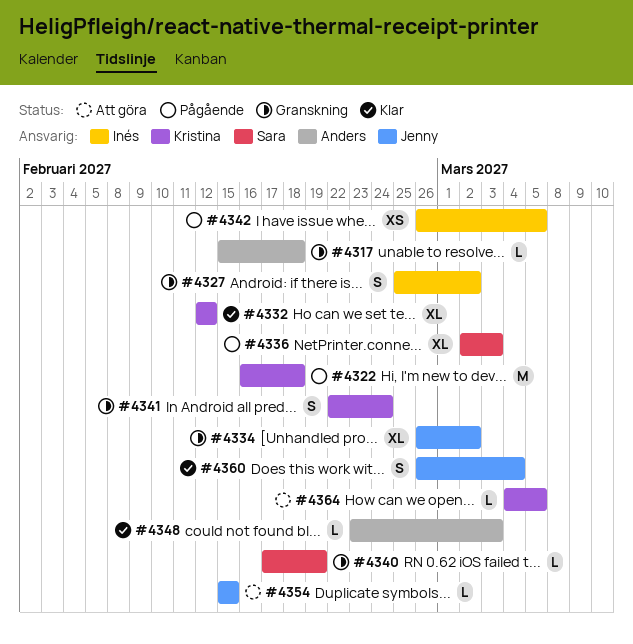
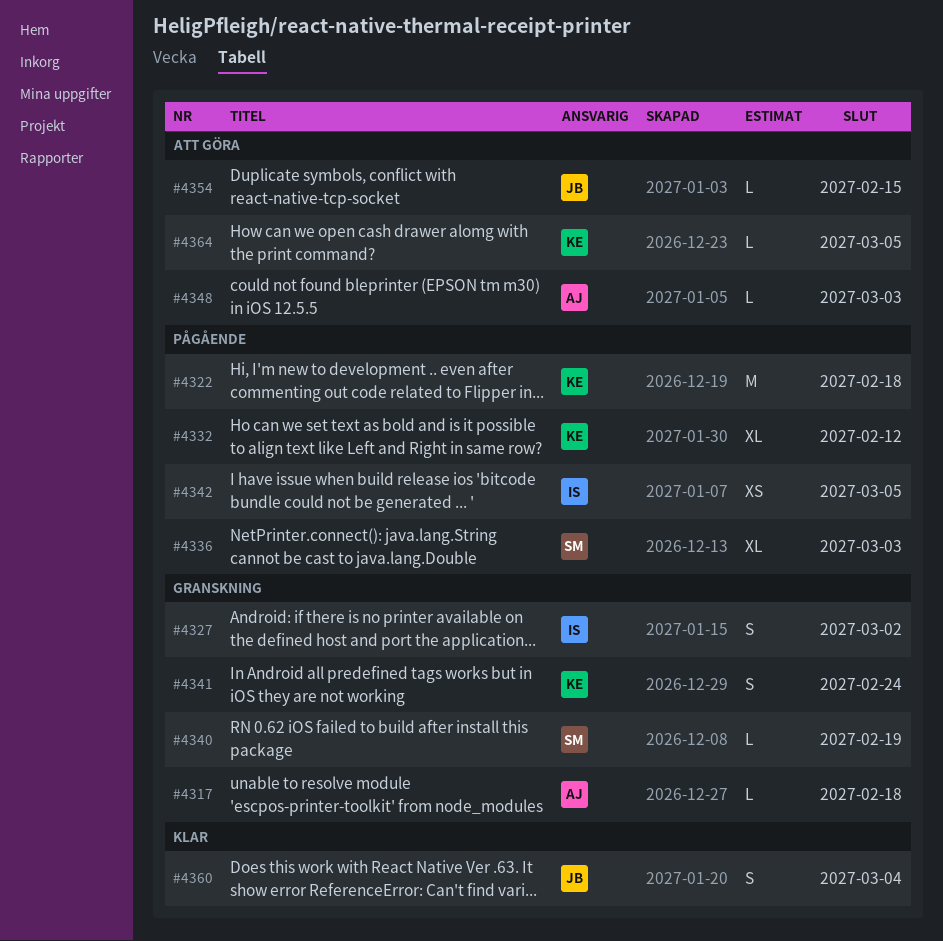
#4332, status: Klar -> Pågående
#4334: present -> none
#4348, status: Klar -> Att göra

